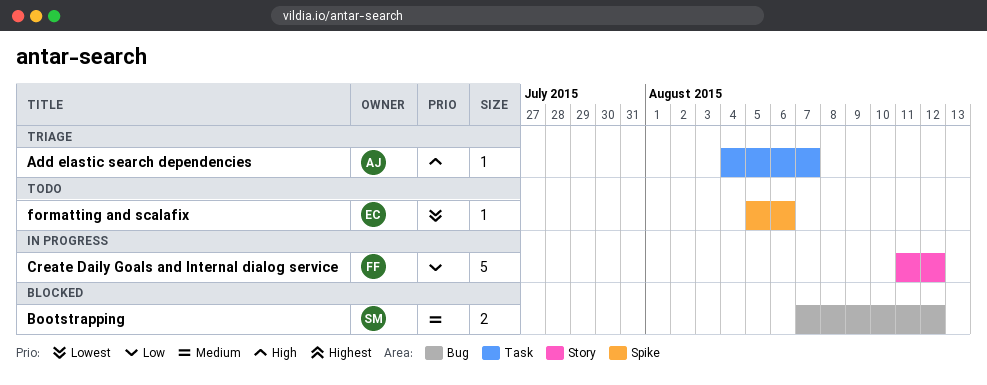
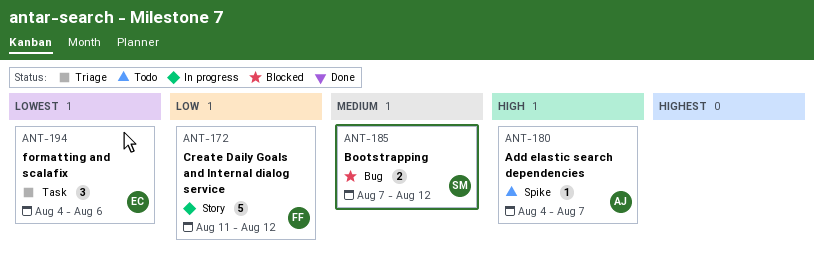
Add elastic search dependencies, status: Triage -> Todo
Add elastic search dependencies, label: Task -> Spike
formatting and scalafix, status: Todo -> Triage
formatting and scalafix, label: Spike -> Task
formatting and scalafix, estimate: 1 -> 3
formatting and scalafix, start: Aug 5 -> Aug 4

